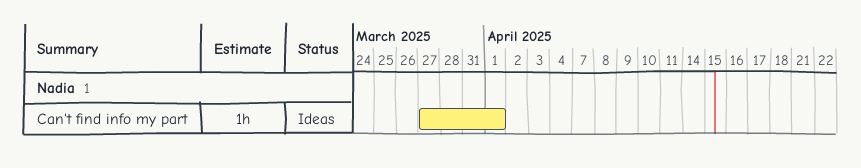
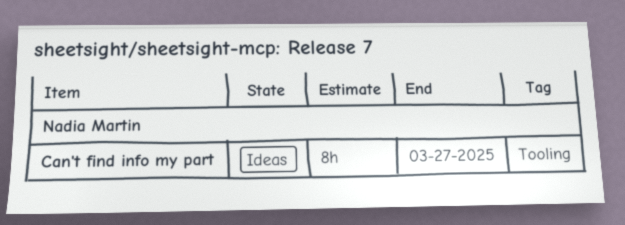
Can't find info my part, estimate: 1h -> 8h
Can't find info my part, due: Apr 1 -> Mar 27

